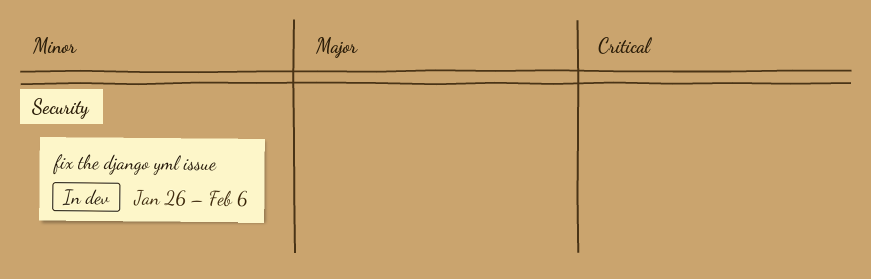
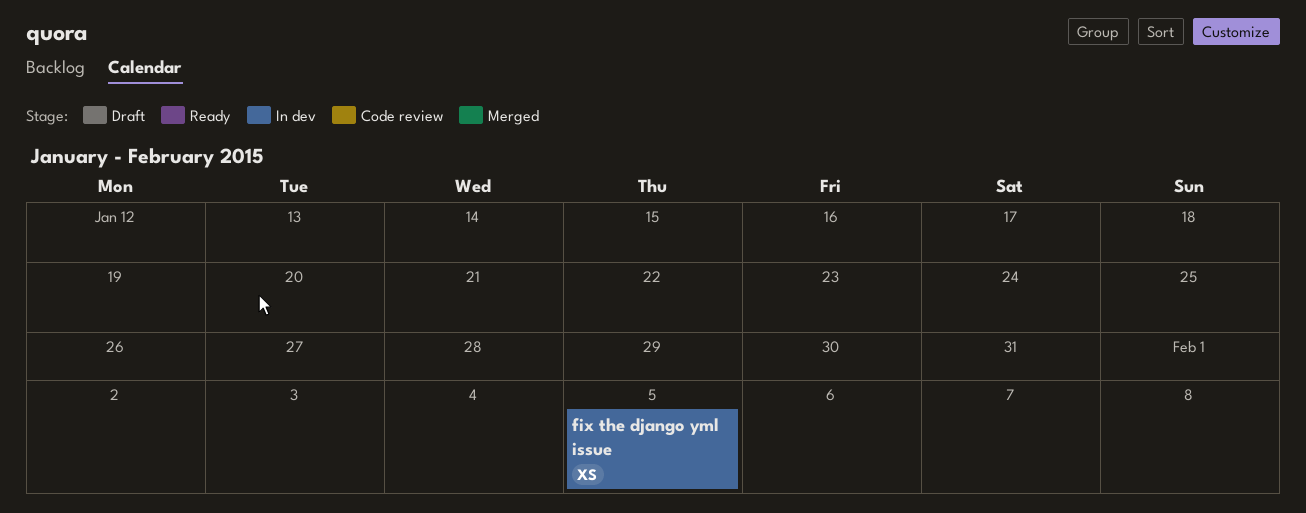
fix the django yml issue, due: Feb 6 -> Feb 5

